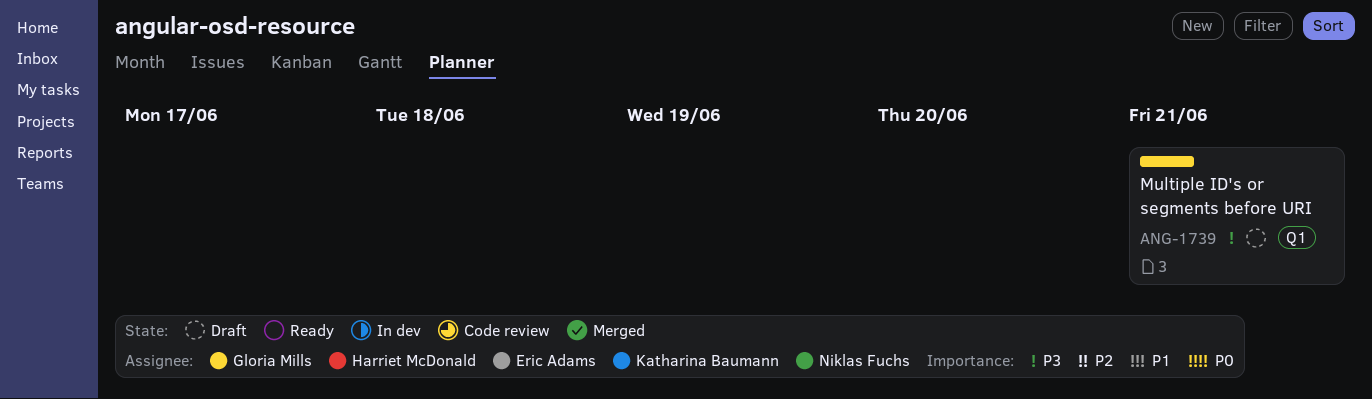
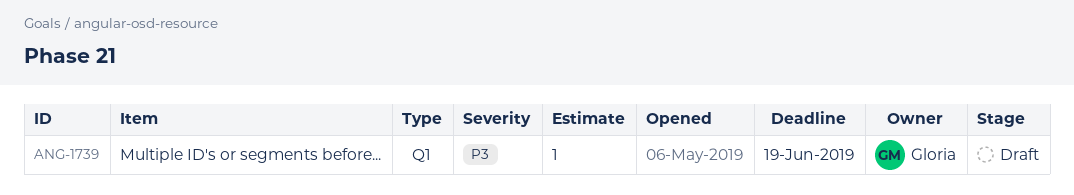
ANG-1739, due: Jun 21 -> Jun 19

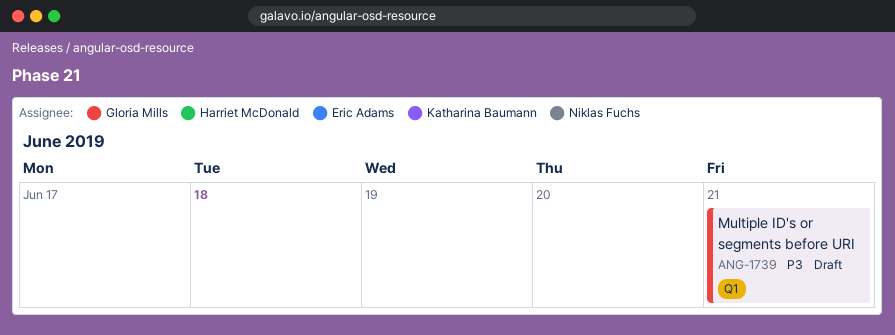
ANG-1739, due: Jun 19 -> Jun 21

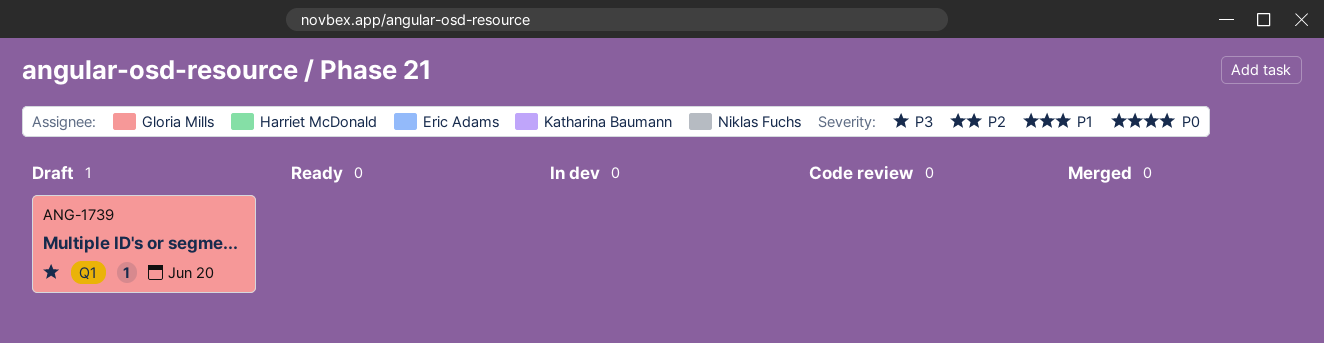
ANG-1739, due: Jun 21 -> Jun 20

